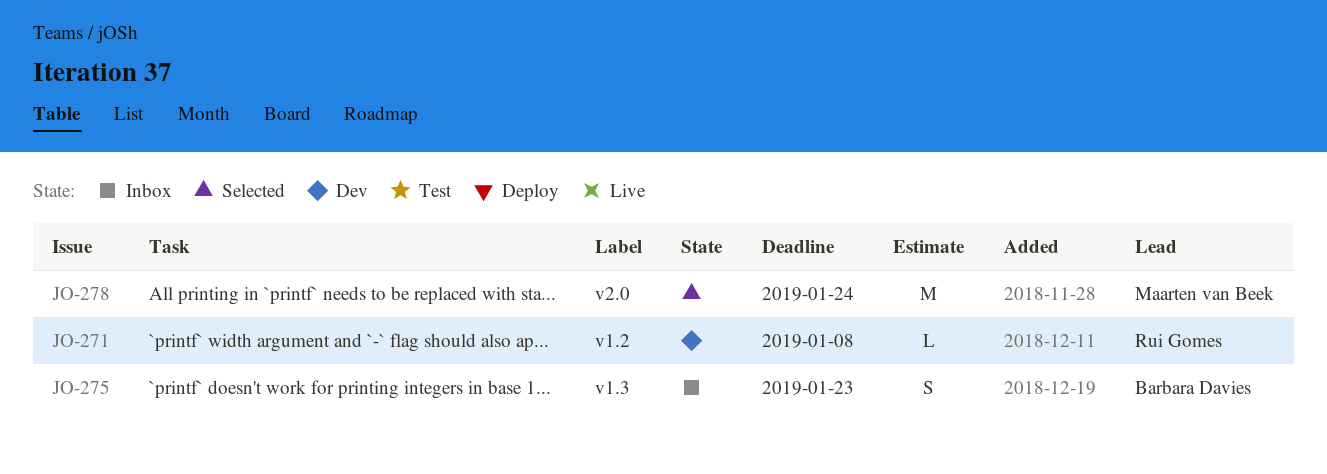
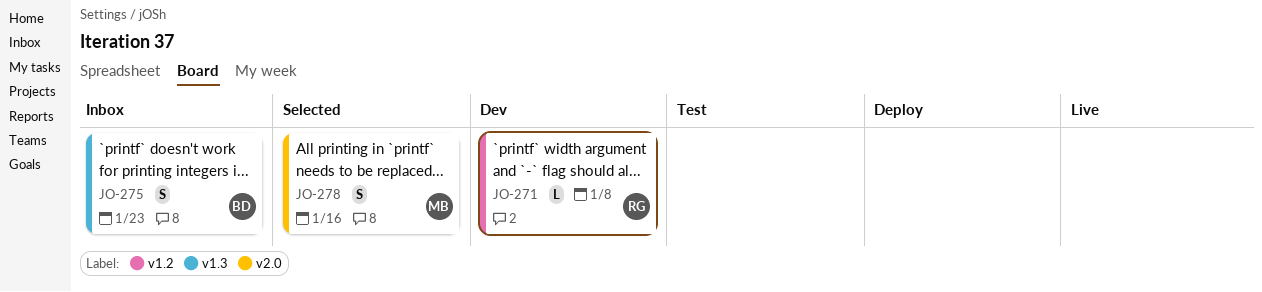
JO-278, estimate: M -> S
JO-278, due: Jan 24 -> Jan 16

